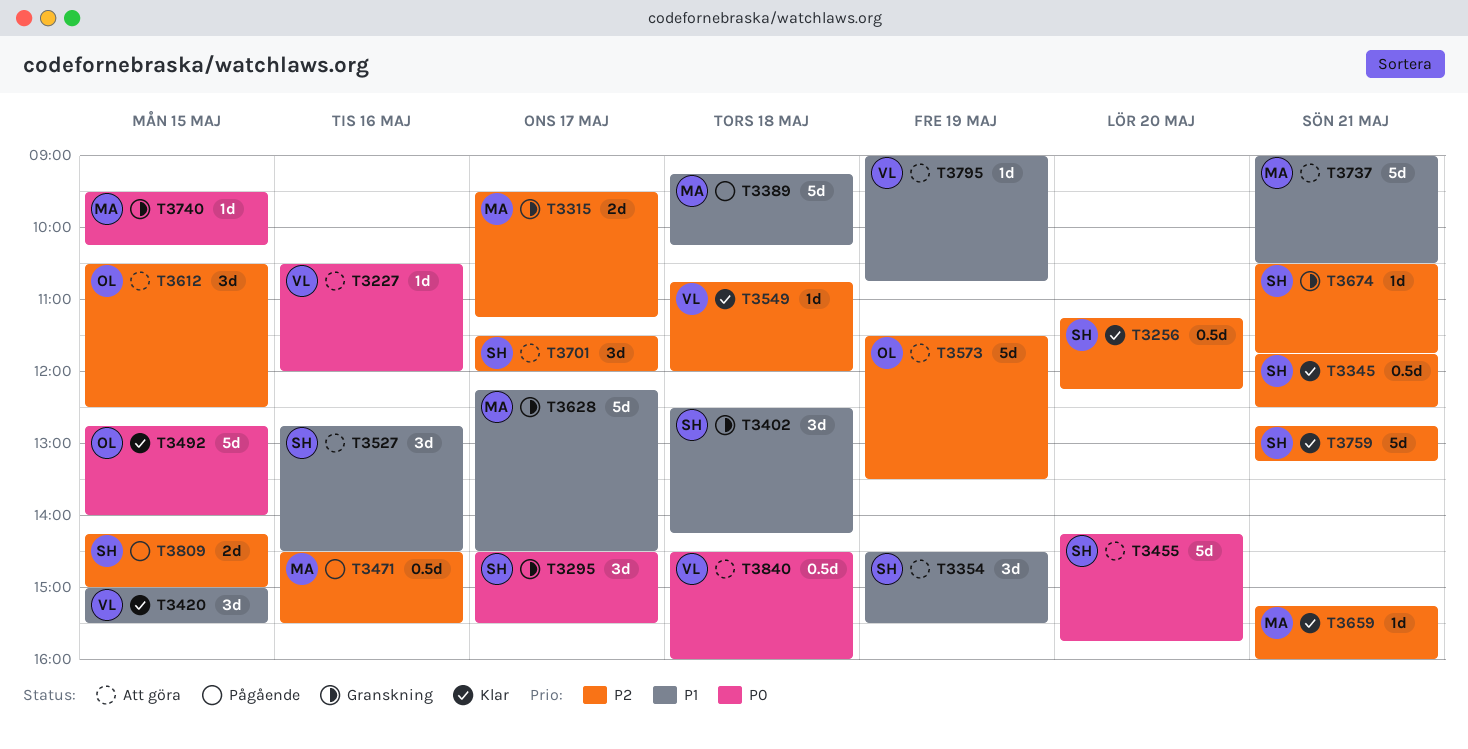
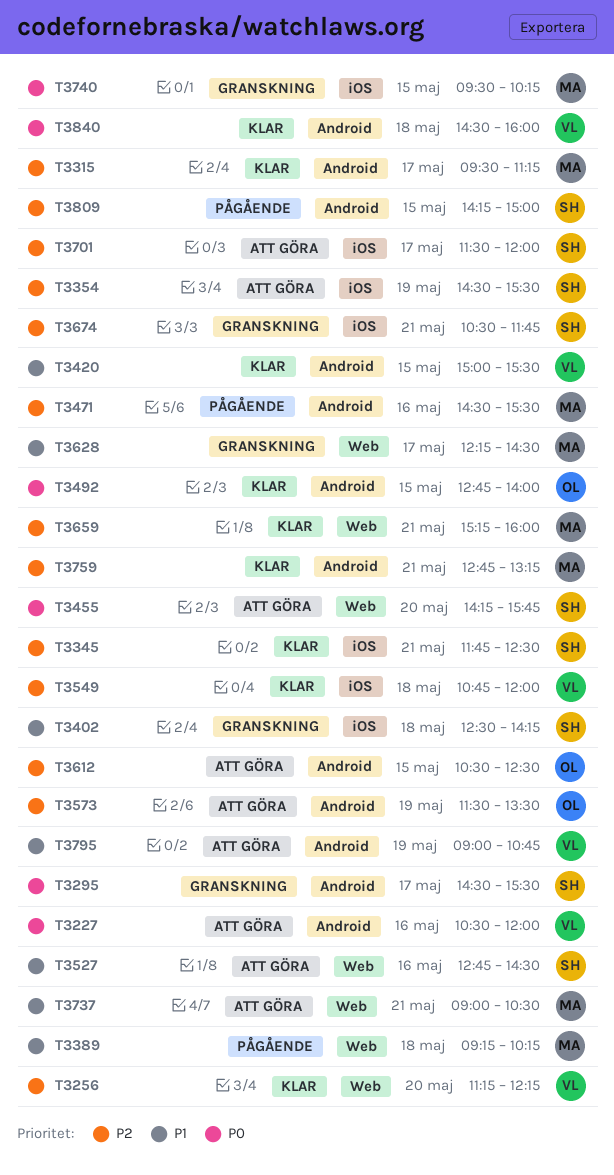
T3256, owner: SH -> VL
T3315, status: Granskning -> Klar
T3354, priority: P1 -> P2
T3759, owner: SH -> MA
T3840, status: Att göra -> Klar

